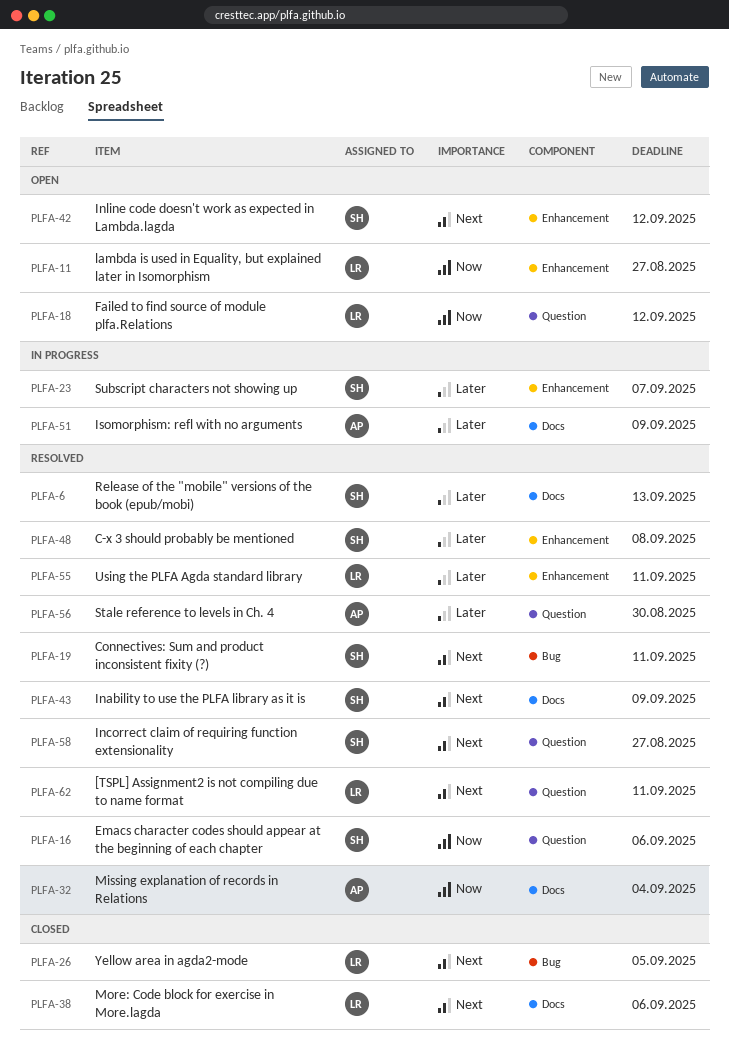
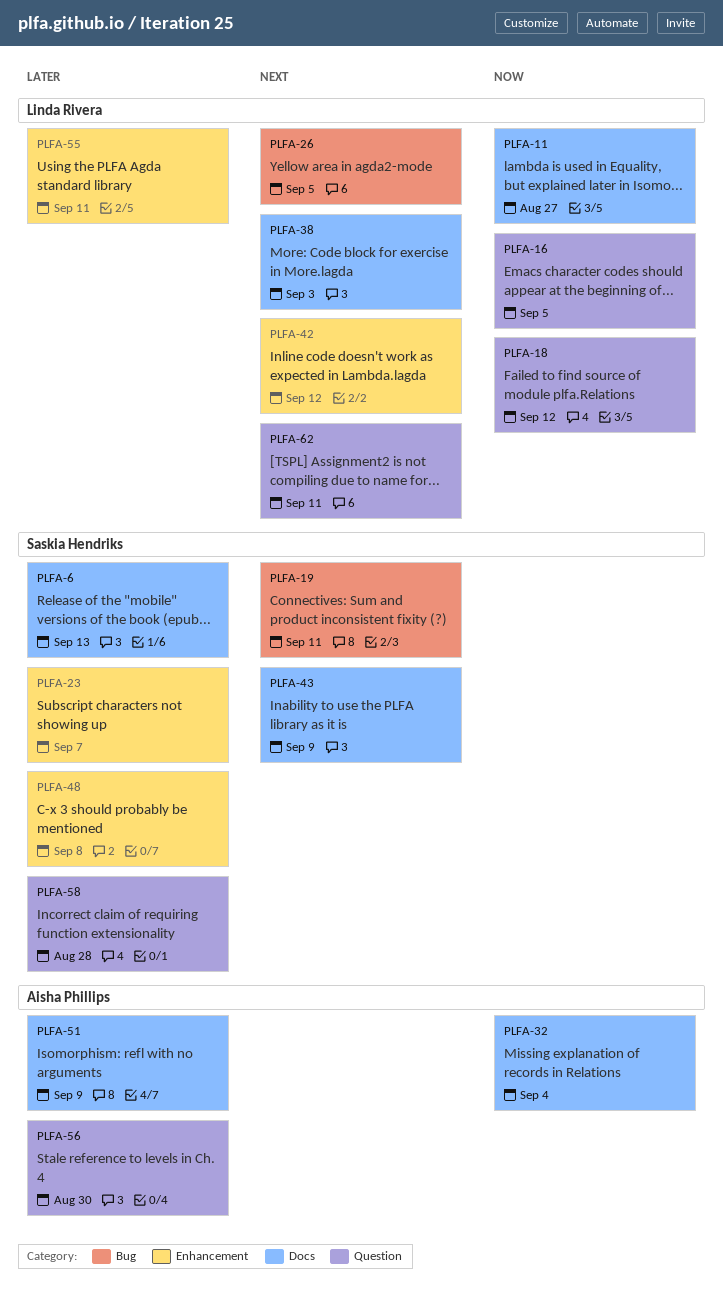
PLFA-11, label: Enhancement -> Docs
PLFA-16, owner: Saskia Hendriks -> Linda Rivera
PLFA-16, due: Sep 6 -> Sep 5
PLFA-38, due: Sep 6 -> Sep 3
PLFA-42, owner: Saskia Hendriks -> Linda Rivera
PLFA-58, priority: Next -> Later
PLFA-58, due: Aug 27 -> Aug 28

